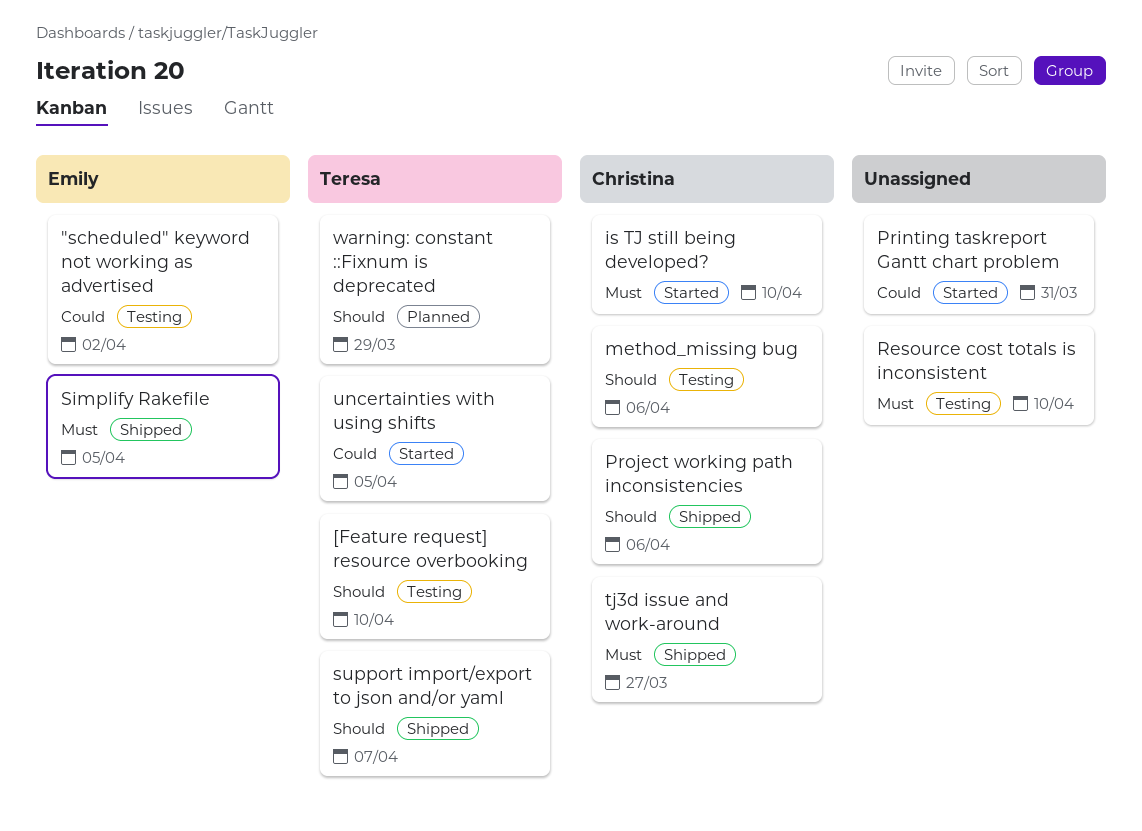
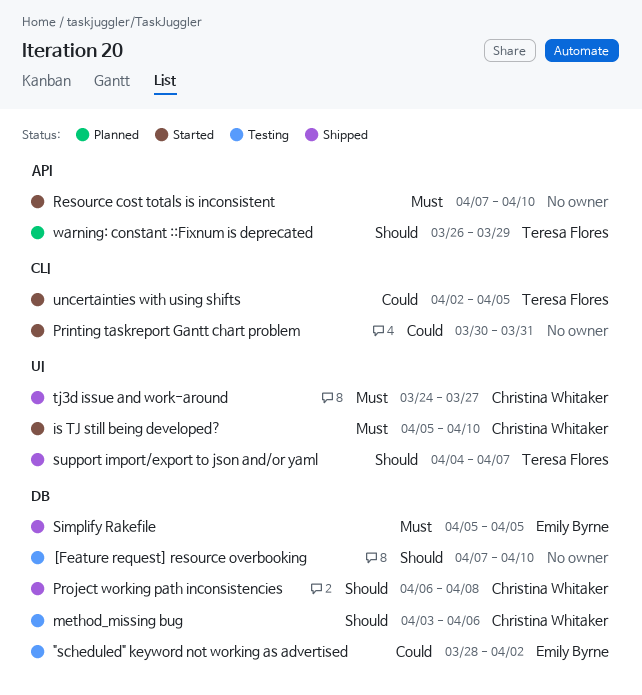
[Feature request] resource overbooking, owner: Teresa Flores -> none
Project working path inconsistencies, due: Apr 6 -> Apr 8
Resource cost totals is inconsistent, status: Testing -> Started

